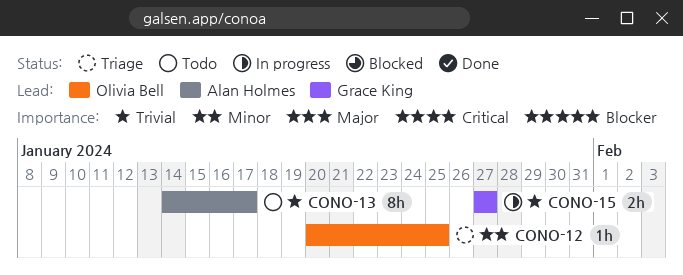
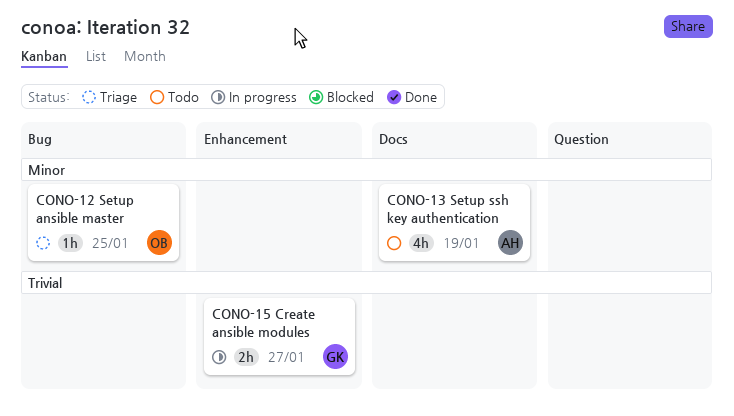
CONO-13, priority: Trivial -> Minor
CONO-13, estimate: 8h -> 4h
CONO-13, due: Jan 17 -> Jan 19

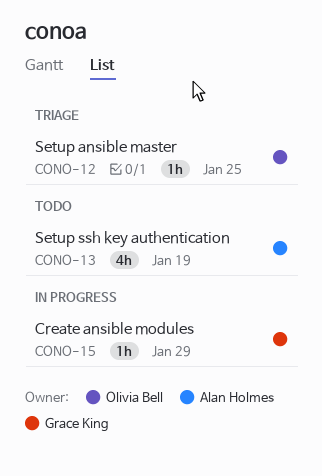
CONO-15, estimate: 2h -> 1h
CONO-15, due: Jan 27 -> Jan 29

